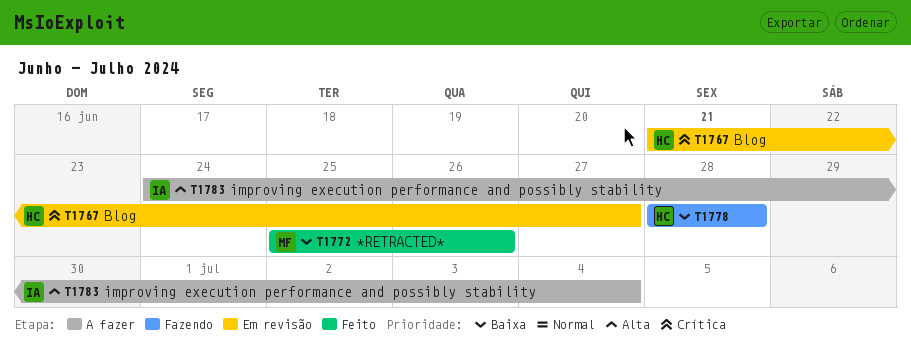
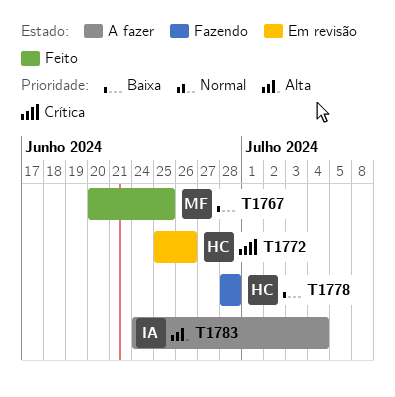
T1767, status: Em revisão -> Feito
T1767, owner: HC -> MF
T1767, priority: Crítica -> Baixa
T1767, start: Jun 21 -> Jun 20
T1767, due: Jun 27 -> Jun 25
T1772, status: Feito -> Em revisão
T1772, owner: MF -> HC
T1772, priority: Baixa -> Crítica

